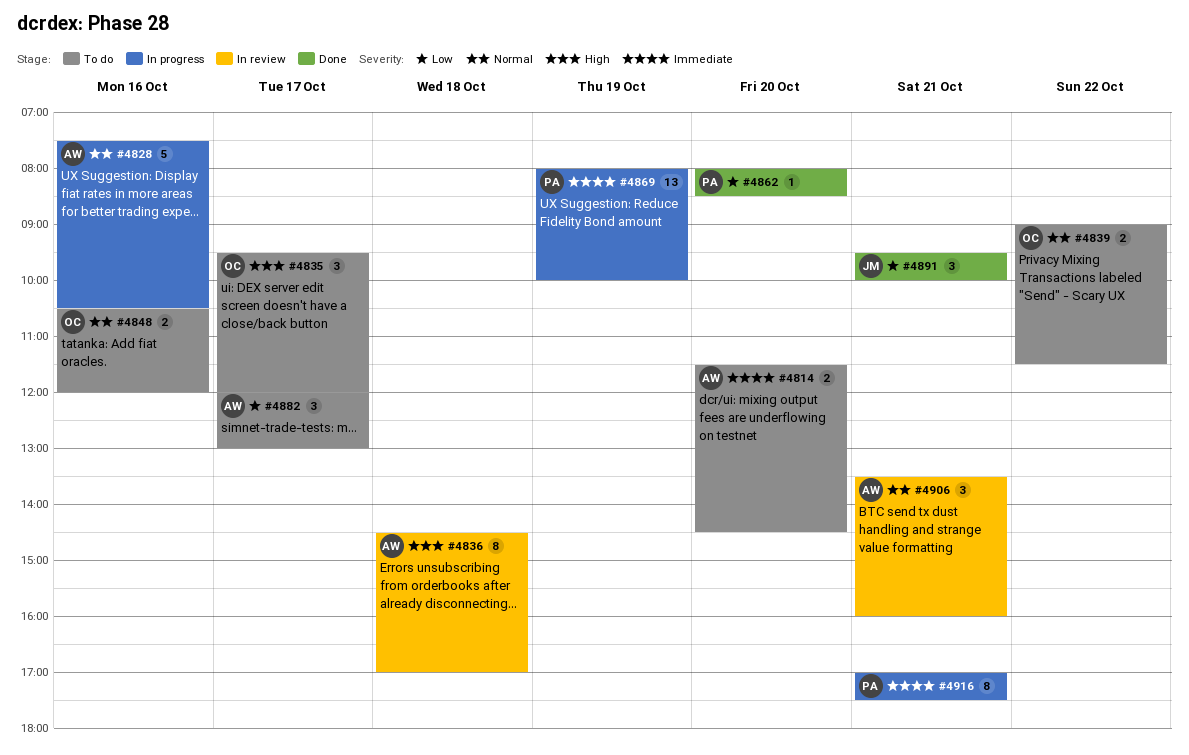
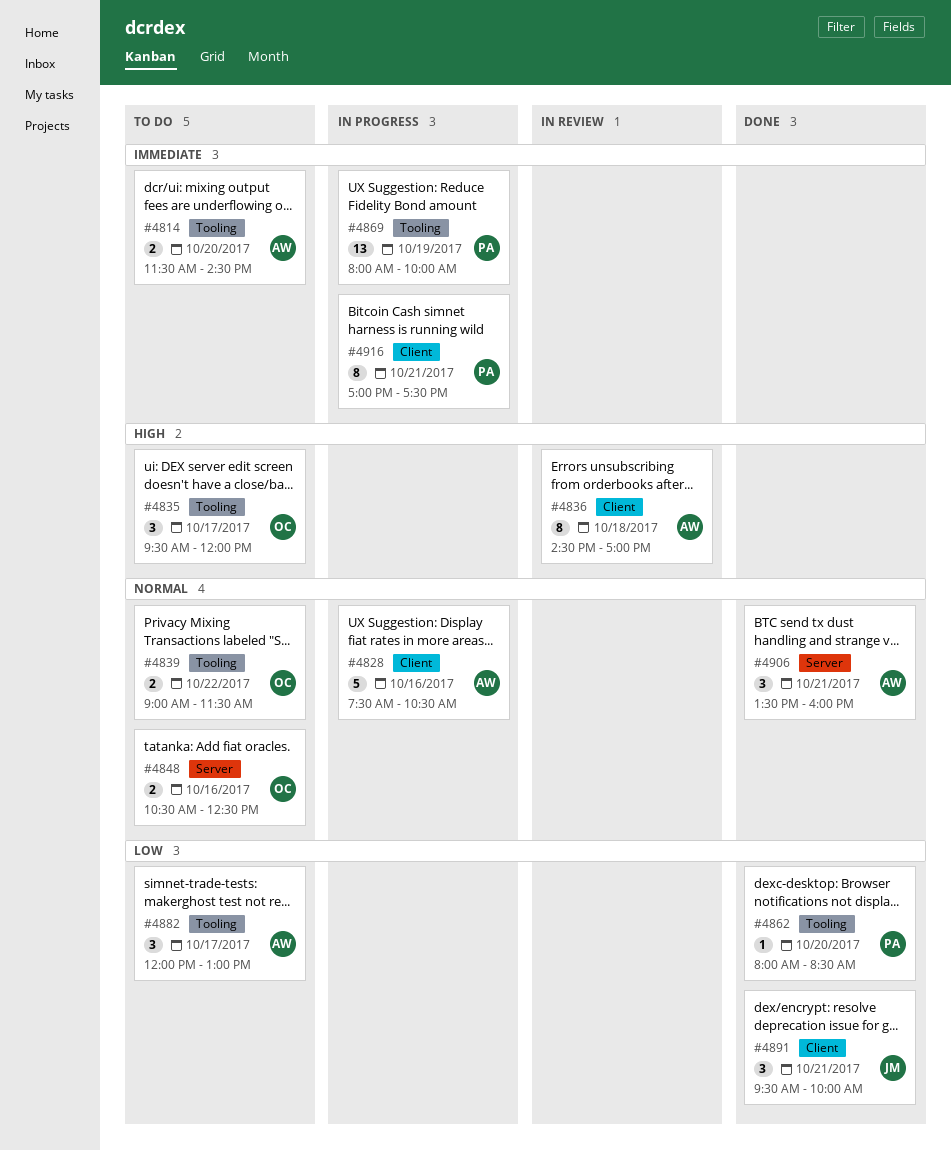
#4848, ends: 12:00 -> 12:30
#4906, status: In review -> Done

